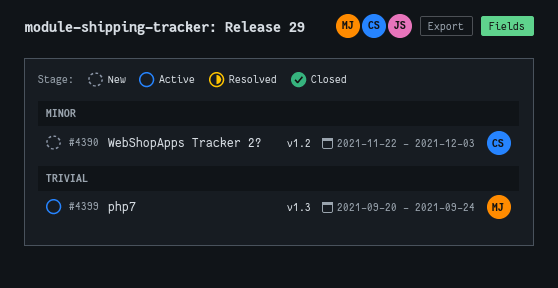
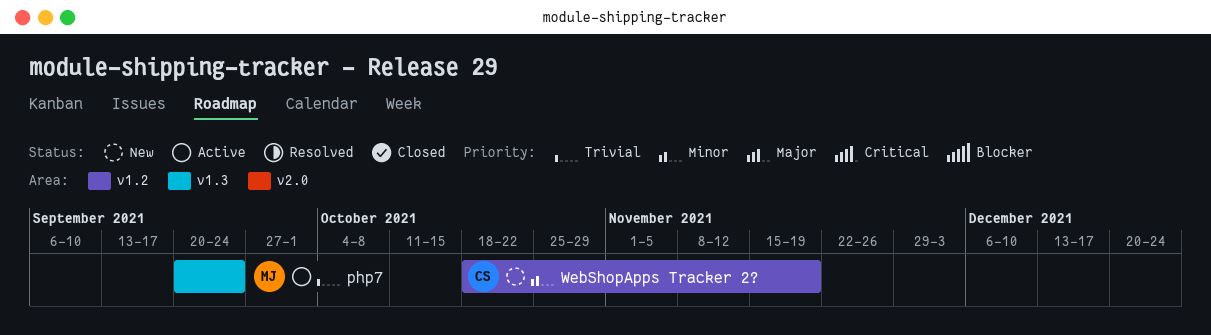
WebShopApps Tracker 2?, start: Nov 22 -> Oct 18
WebShopApps Tracker 2?, due: Dec 3 -> Nov 19

